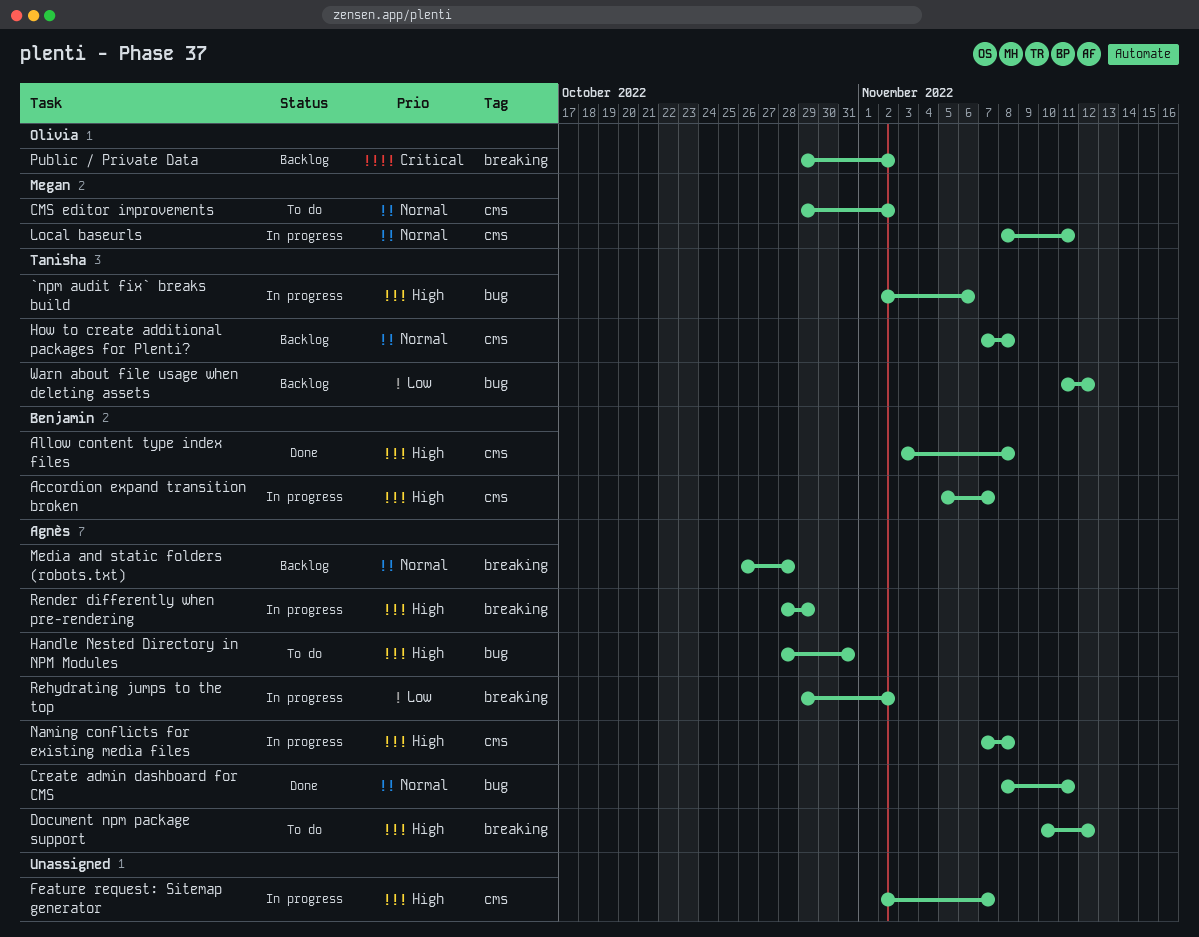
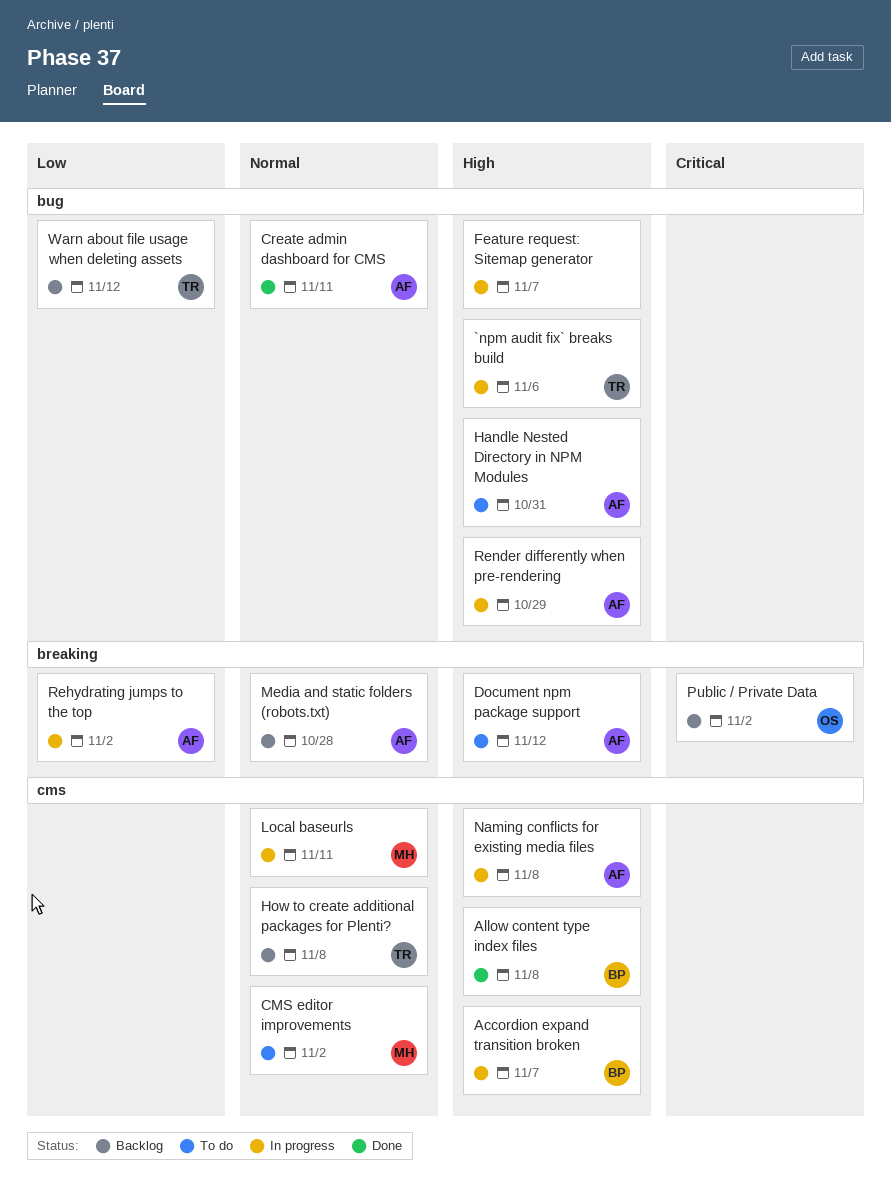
Feature request: Sitemap generator, label: cms -> bug
Render differently when pre-rendering, label: breaking -> bug

